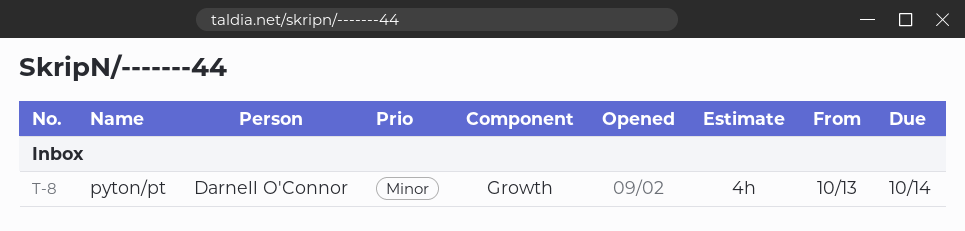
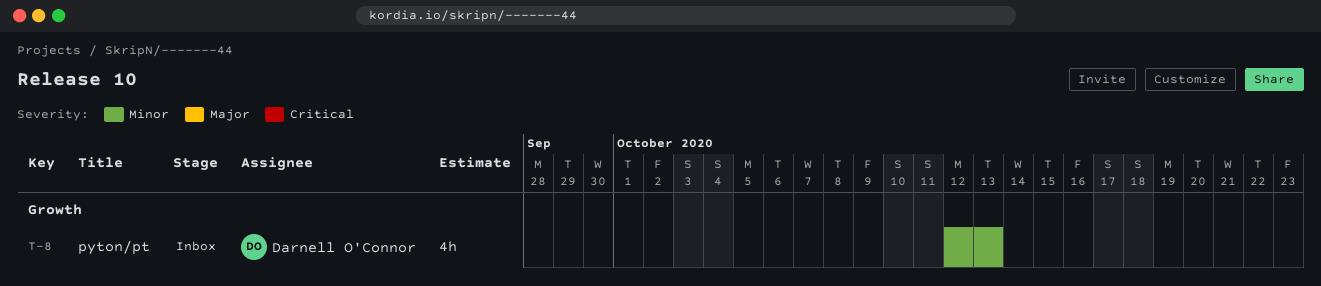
T-8, start: Oct 13 -> Oct 12
T-8, due: Oct 14 -> Oct 13

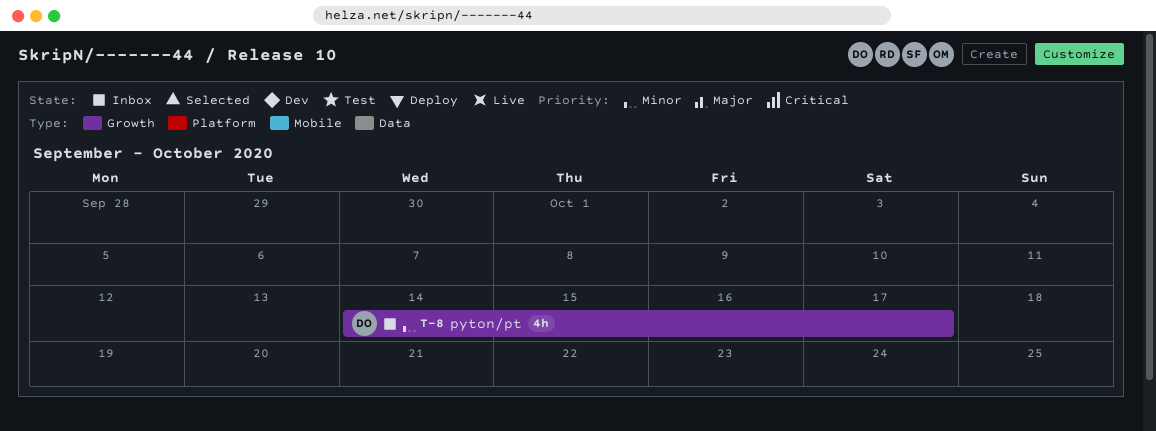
T-8, start: Oct 12 -> Oct 14
T-8, due: Oct 13 -> Oct 17

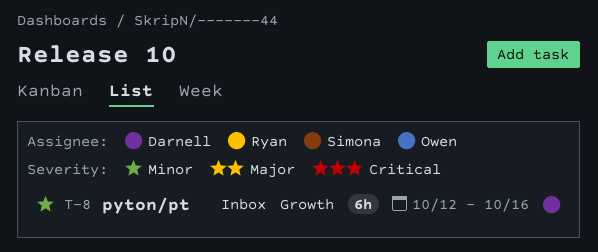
T-8, estimate: 4h -> 6h
T-8, start: Oct 14 -> Oct 12
T-8, due: Oct 17 -> Oct 16

